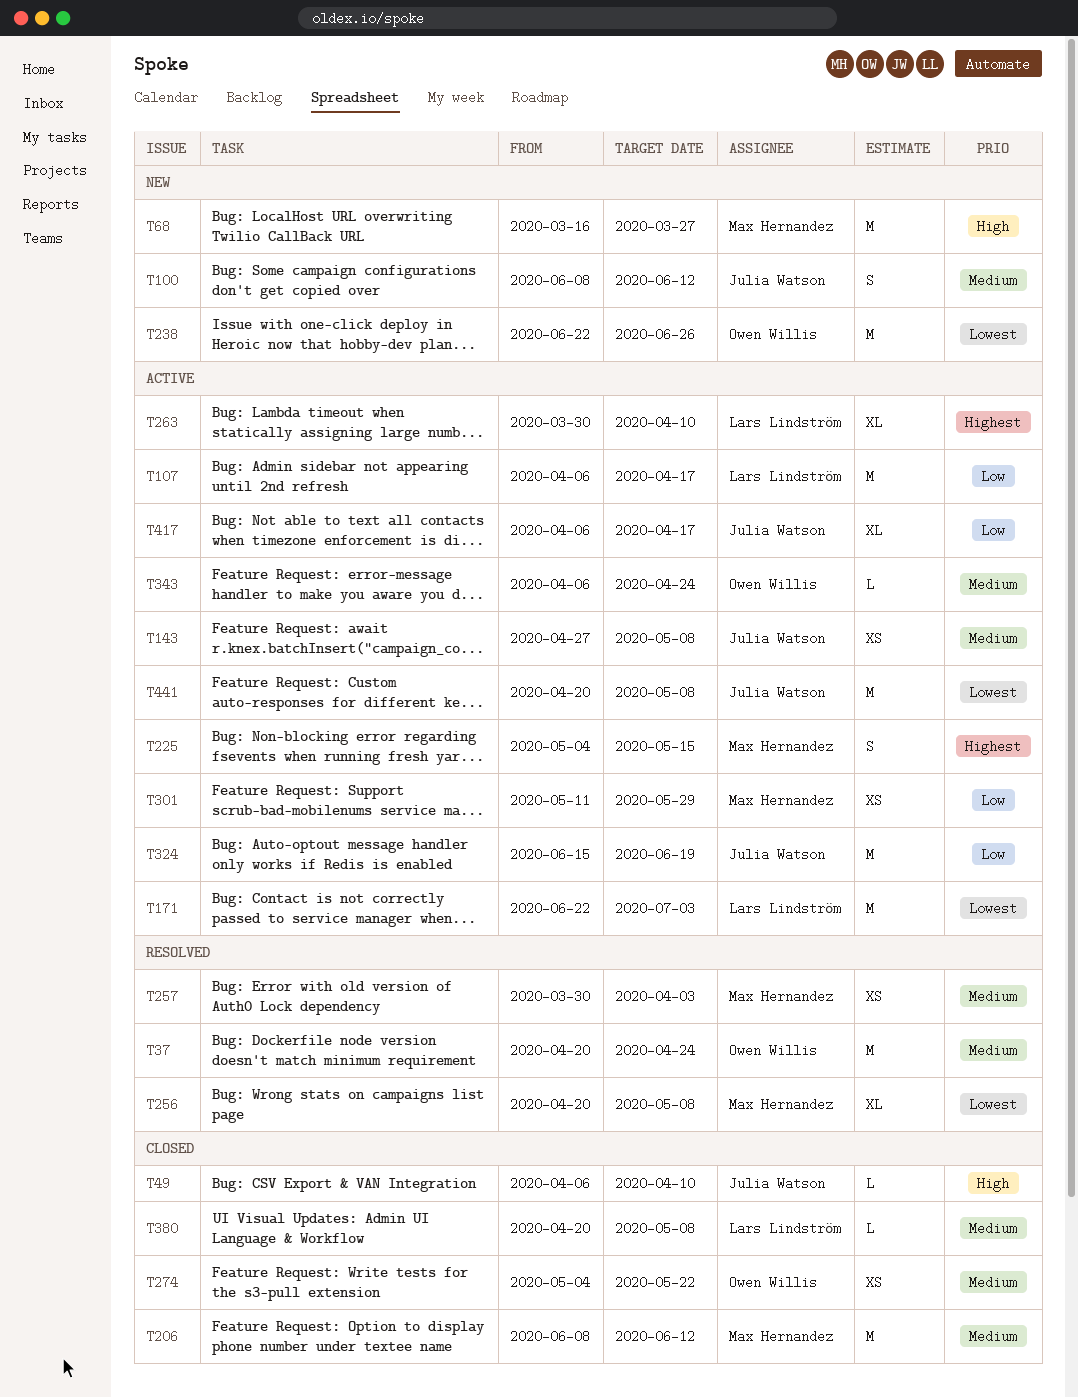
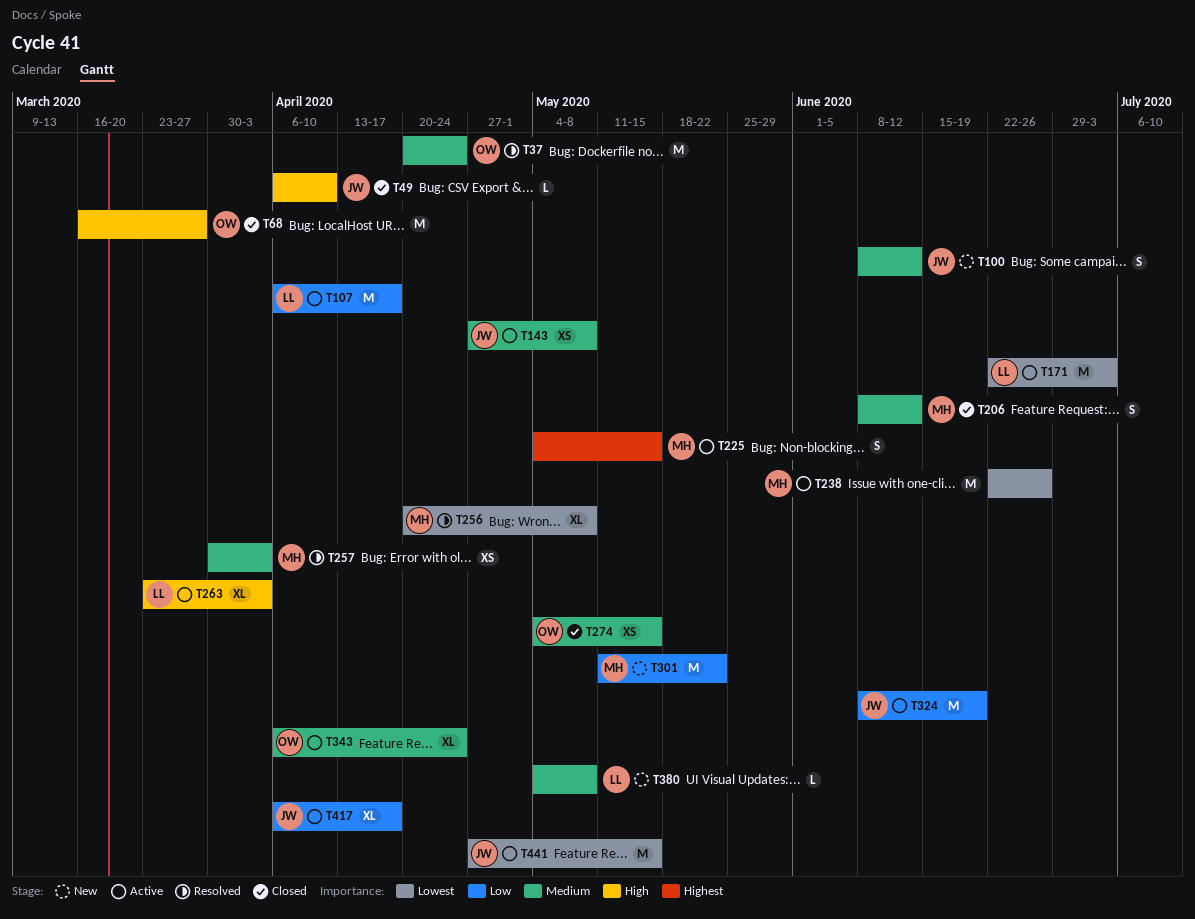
T68, status: New -> Closed
T68, owner: Max Hernandez -> Owen Willis
T206, estimate: M -> S
T238, status: New -> Active
T238, owner: Owen Willis -> Max Hernandez
T263, priority: Highest -> High
T263, start: Mar 30 -> Mar 23
T263, due: Apr 10 -> Apr 3
T274, due: May 22 -> May 15
T301, status: Active -> New
T301, estimate: XS -> M
T301, due: May 29 -> May 22
T324, start: Jun 15 -> Jun 8
T343, estimate: L -> XL
T380, status: Closed -> New
T380, start: Apr 20 -> May 4
T441, start: Apr 20 -> Apr 27
T441, due: May 8 -> May 15

